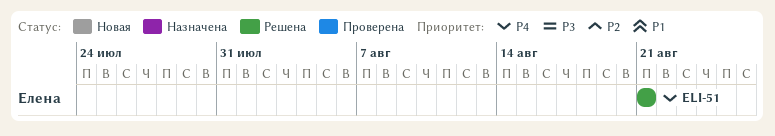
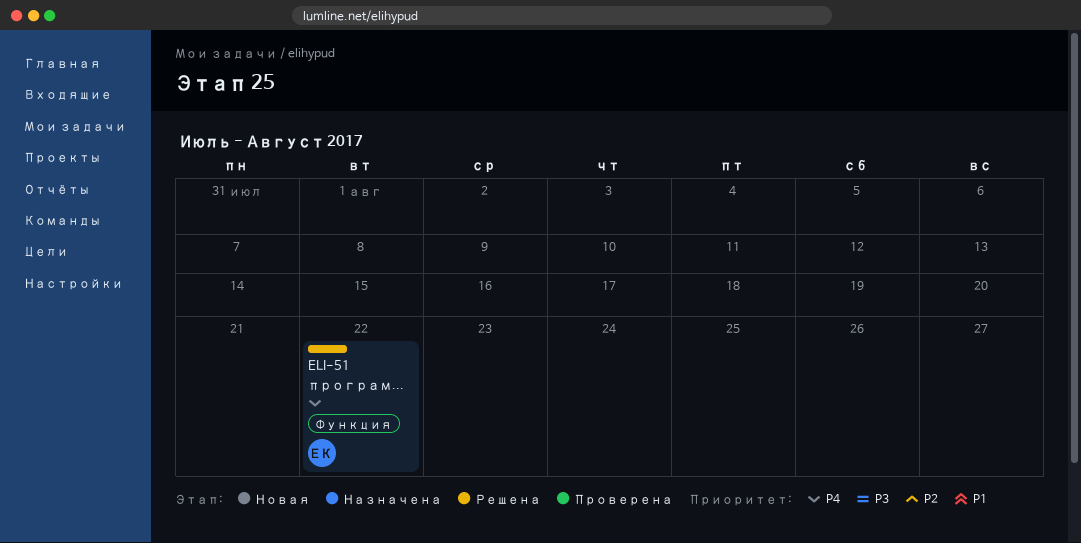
ELI-51, due: Aug 21 -> Aug 22

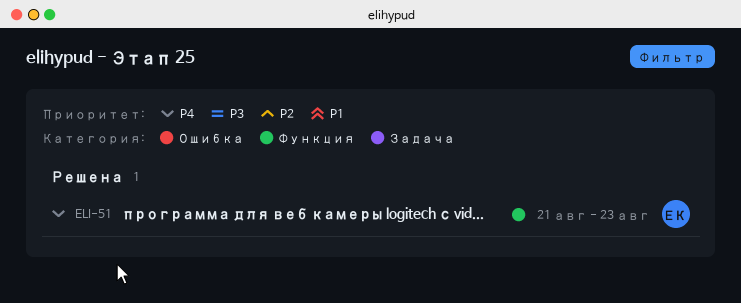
ELI-51, due: Aug 22 -> Aug 23

